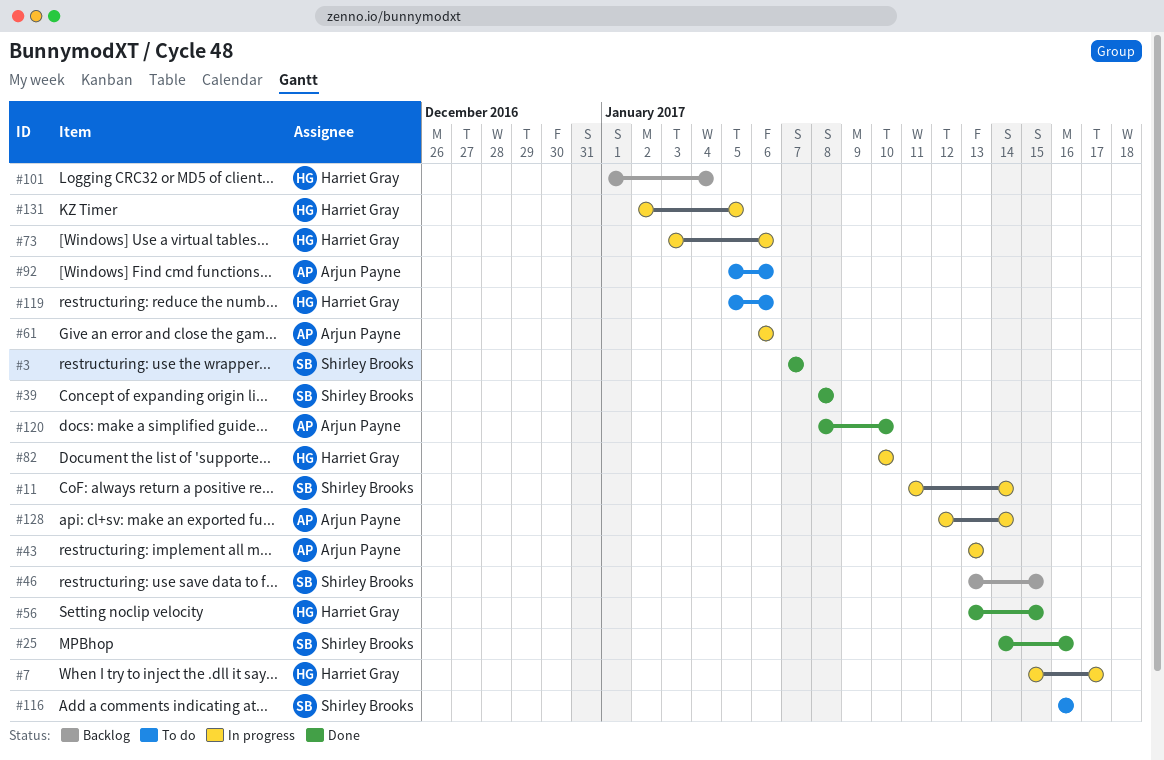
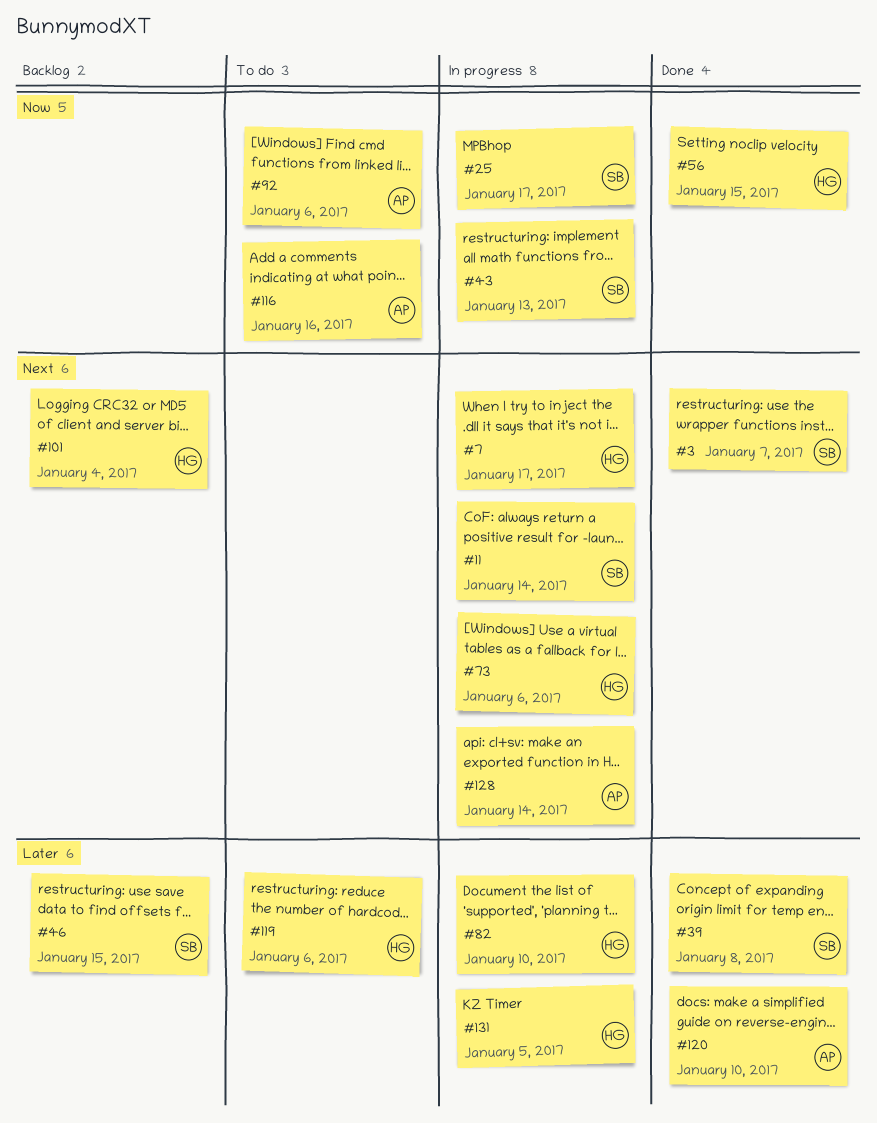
#25, status: Done -> In progress
#25, due: Jan 16 -> Jan 17
#43, owner: Arjun Payne -> Shirley Brooks
#61: present -> none
#116, owner: Shirley Brooks -> Arjun Payne

